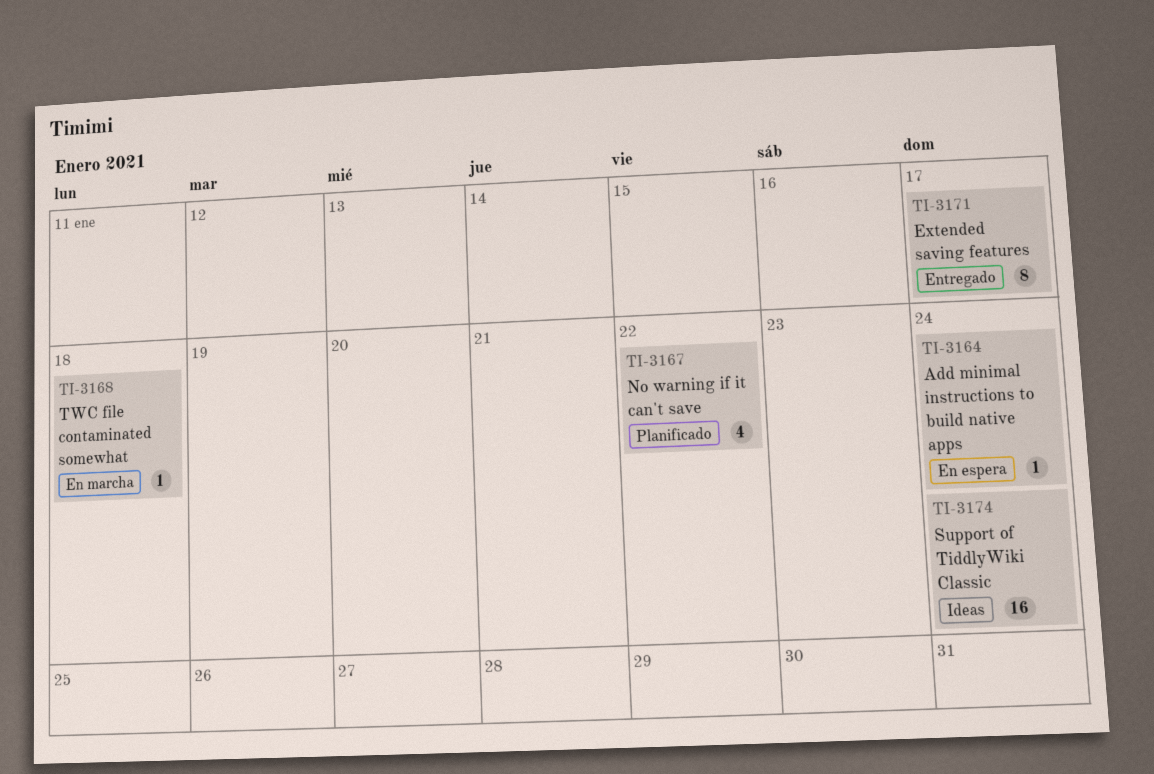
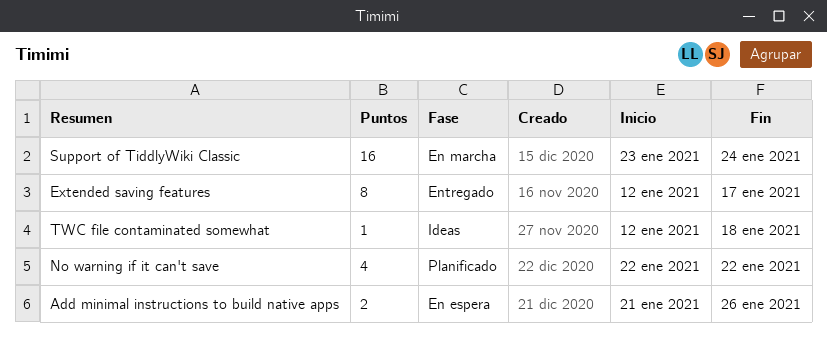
Add minimal instructions to build native apps, estimate: 1 -> 2
Add minimal instructions to build native apps, due: Jan 24 -> Jan 26
Support of TiddlyWiki Classic, status: Ideas -> En marcha
TWC file contaminated somewhat, status: En marcha -> Ideas

